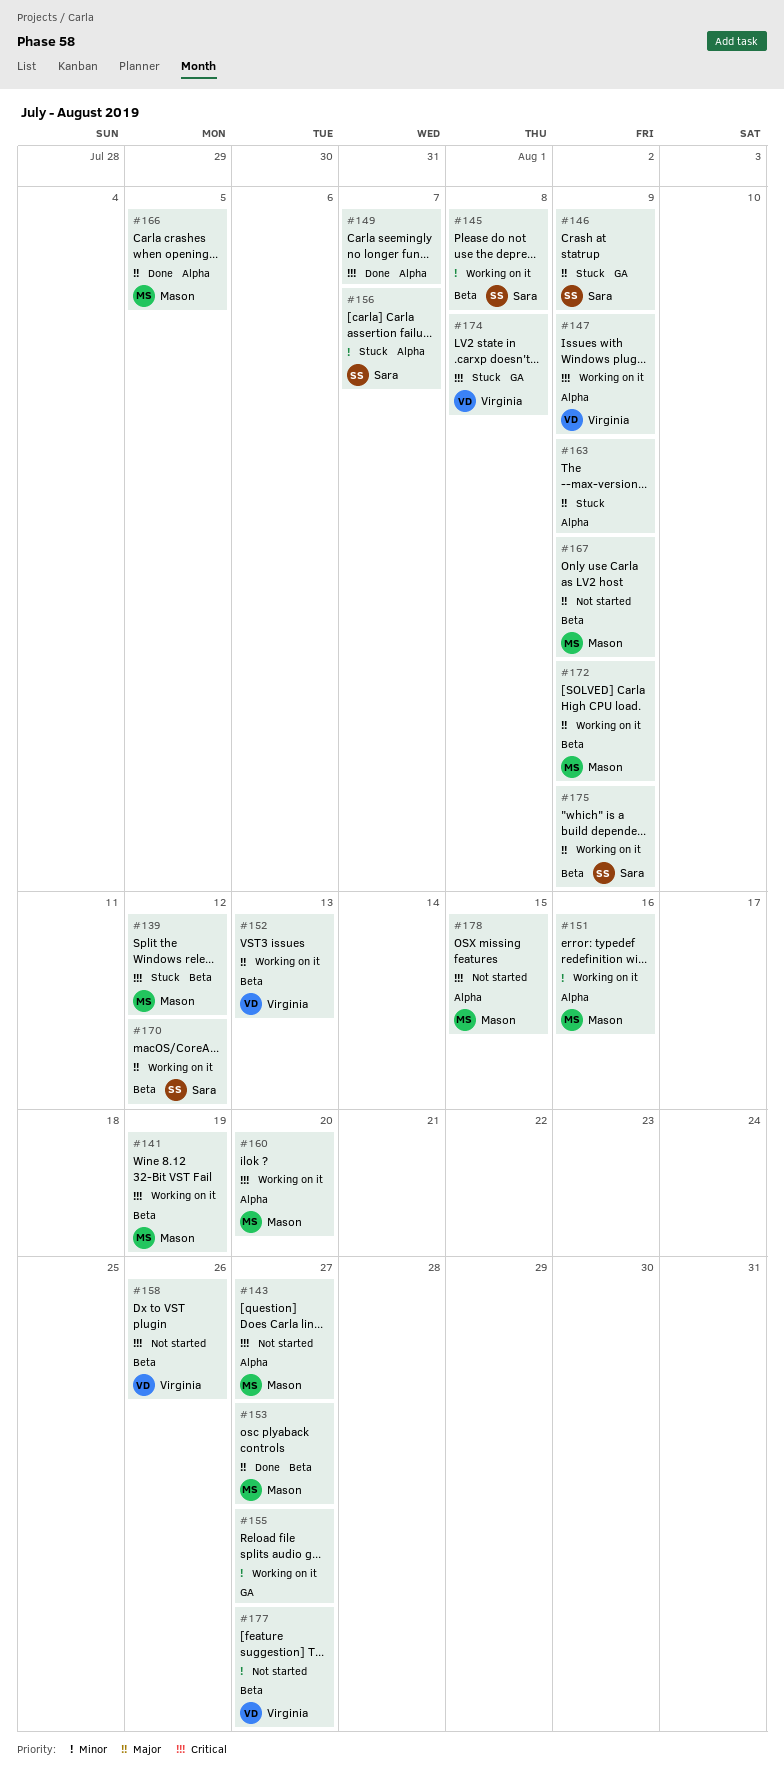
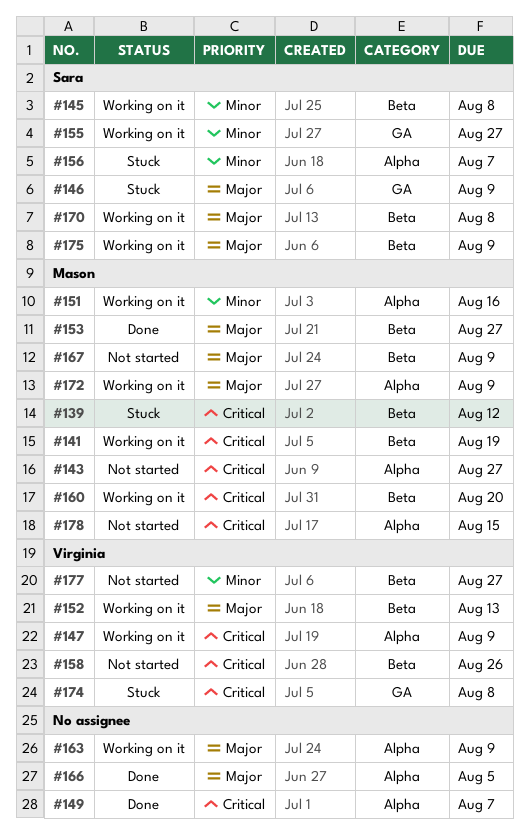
#155, owner: none -> Sara
#160, label: Alpha -> Beta
#163, status: Stuck -> Working on it
#166, owner: Mason -> none
#170, due: Aug 12 -> Aug 8
#172, label: Beta -> Alpha

